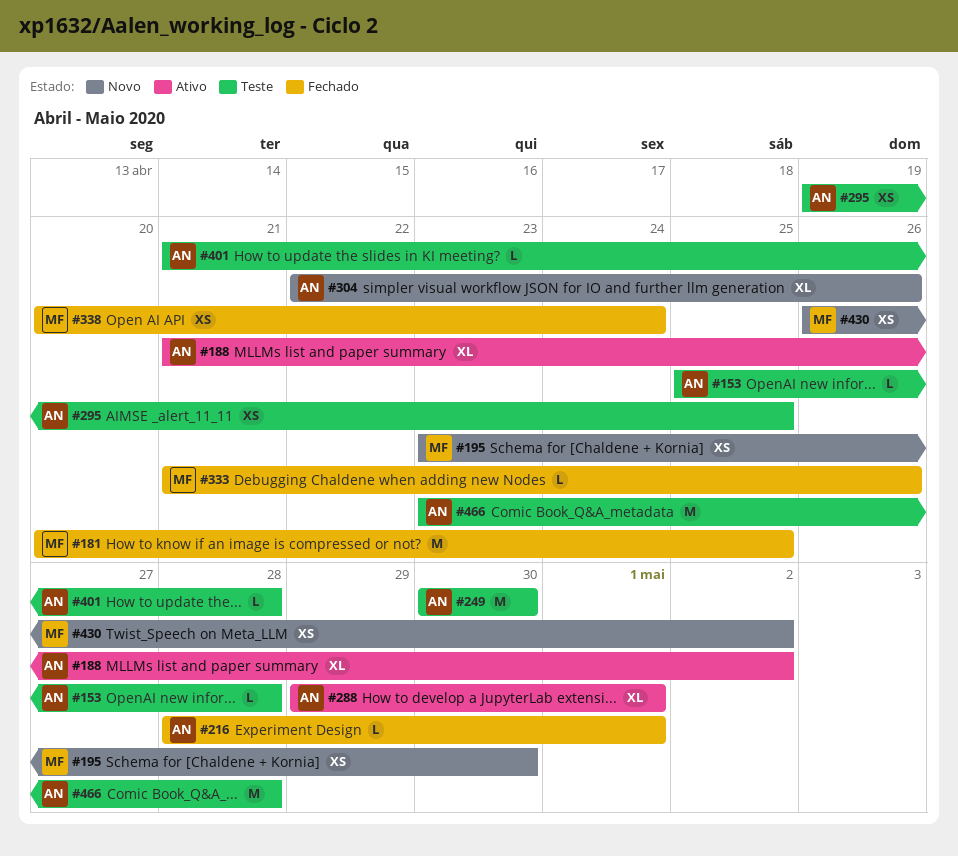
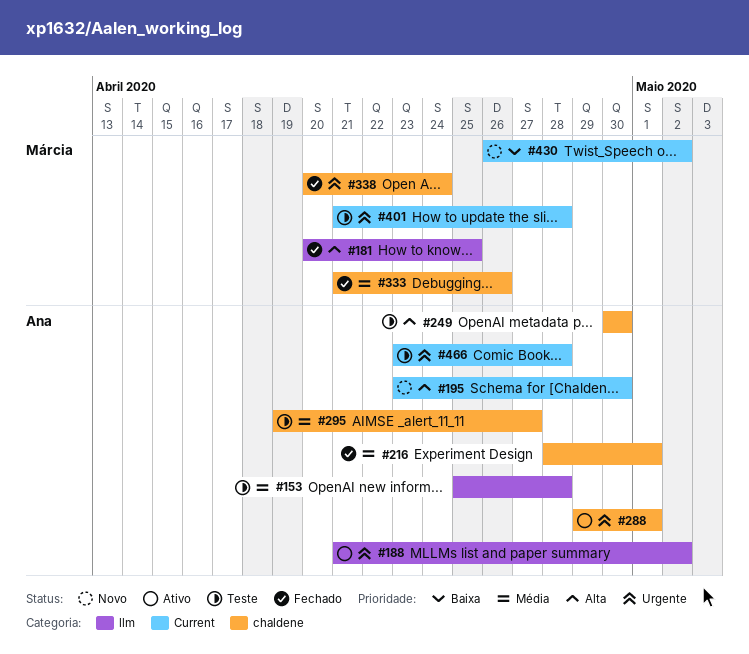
#195, owner: Márcia -> Ana
#295, due: Apr 25 -> Apr 27
#304: present -> none
#401, owner: Ana -> Márcia

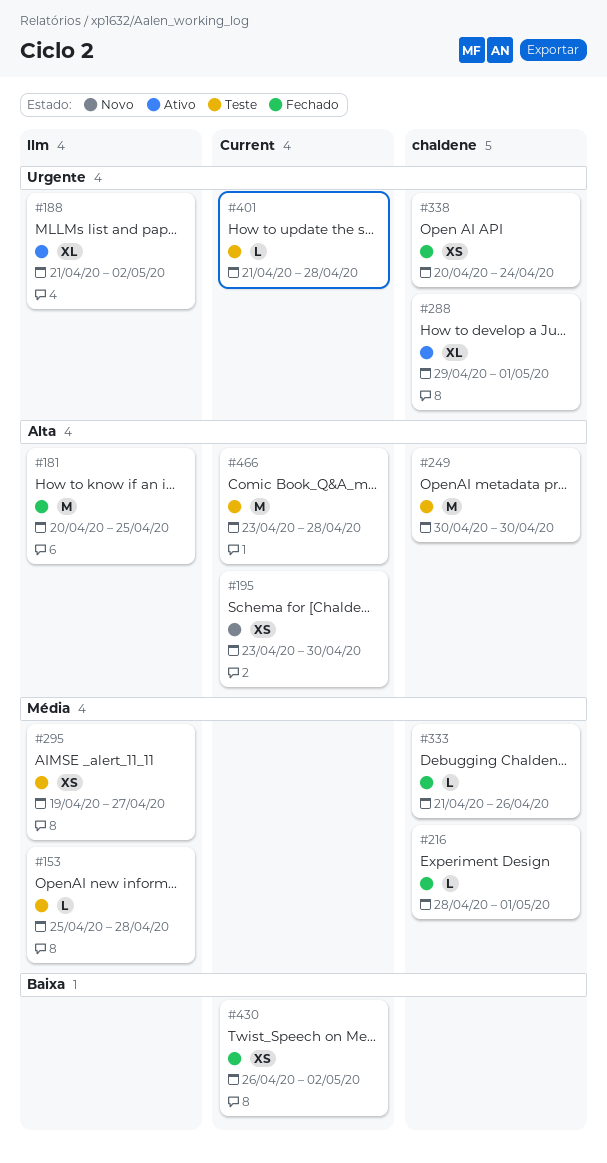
#295, label: chaldene -> llm
#430, status: Novo -> Fechado
#466, priority: Urgente -> Alta

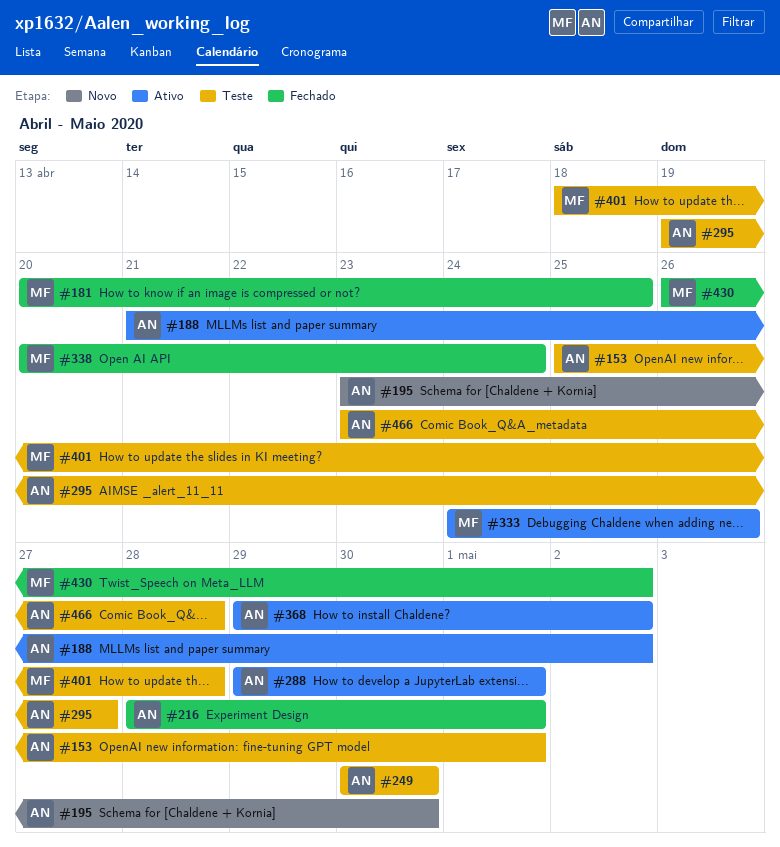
#153, due: Apr 28 -> May 1
#333, status: Fechado -> Ativo
#333, start: Apr 21 -> Apr 24
#368: none -> present
#401, start: Apr 21 -> Apr 18

